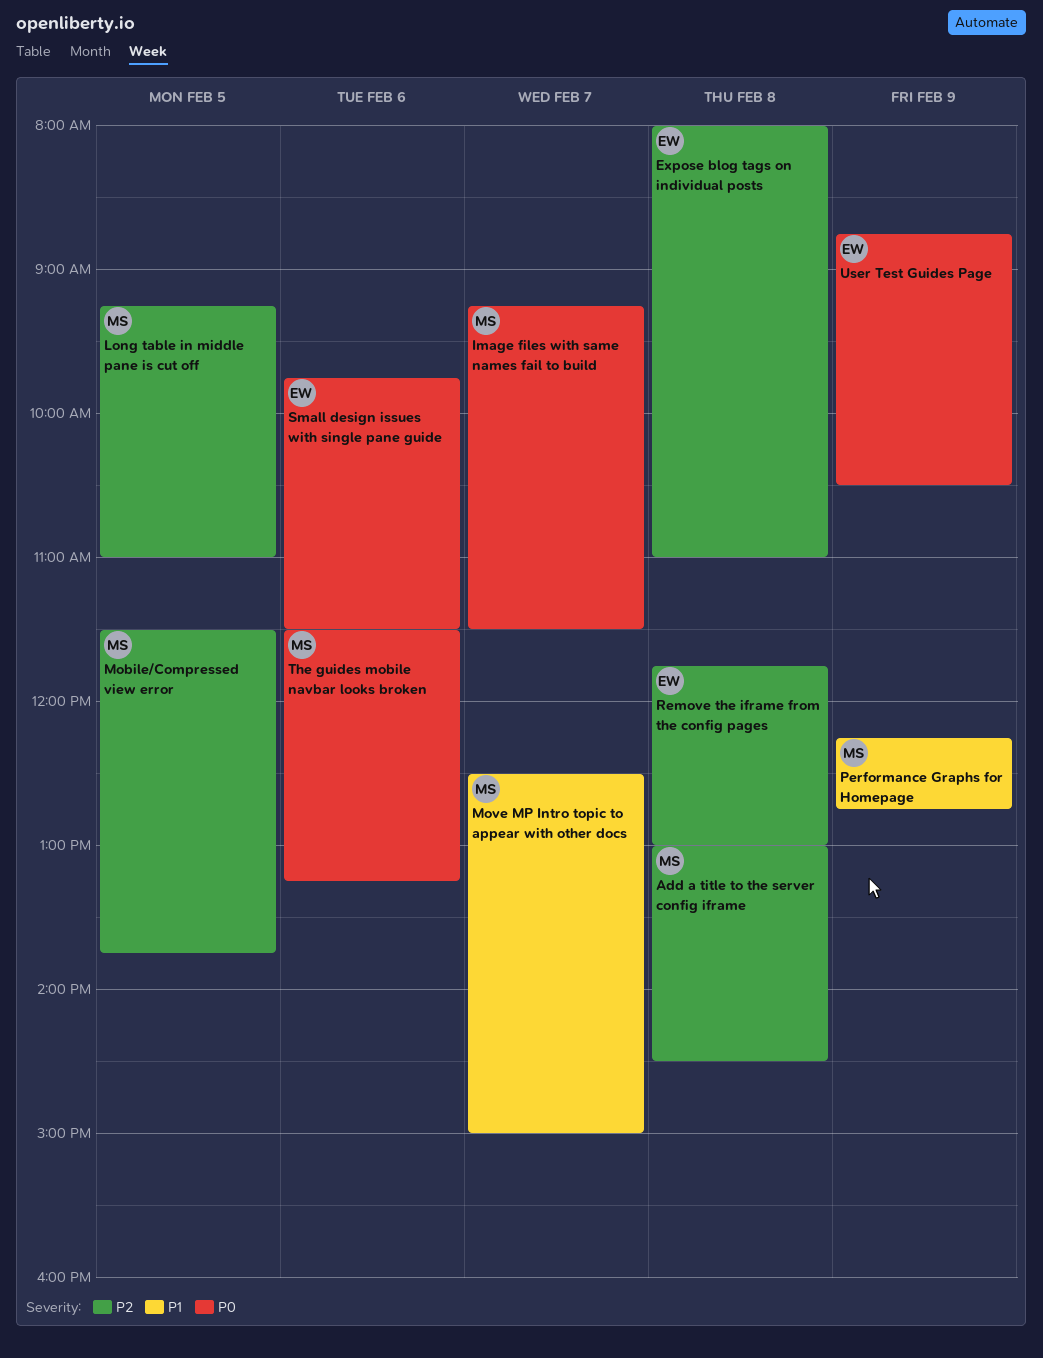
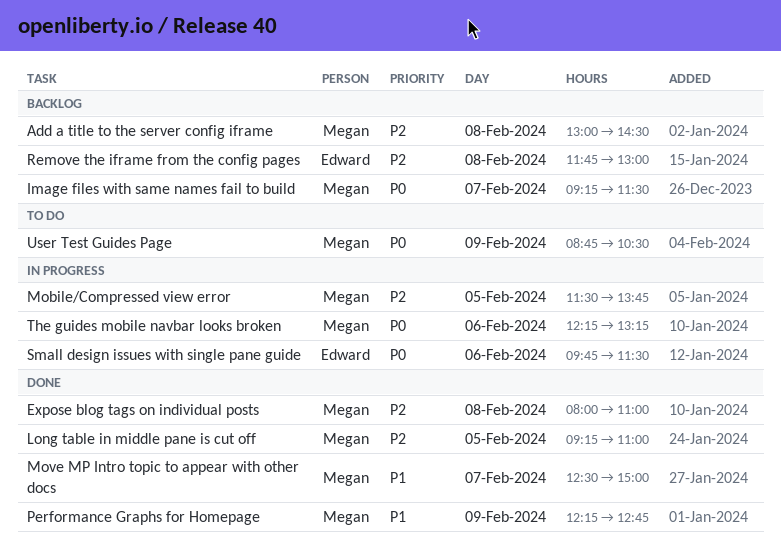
Expose blog tags on individual posts, owner: Edward -> Megan
The guides mobile navbar looks broken, begins: 11:30 -> 12:15
User Test Guides Page, owner: Edward -> Megan

